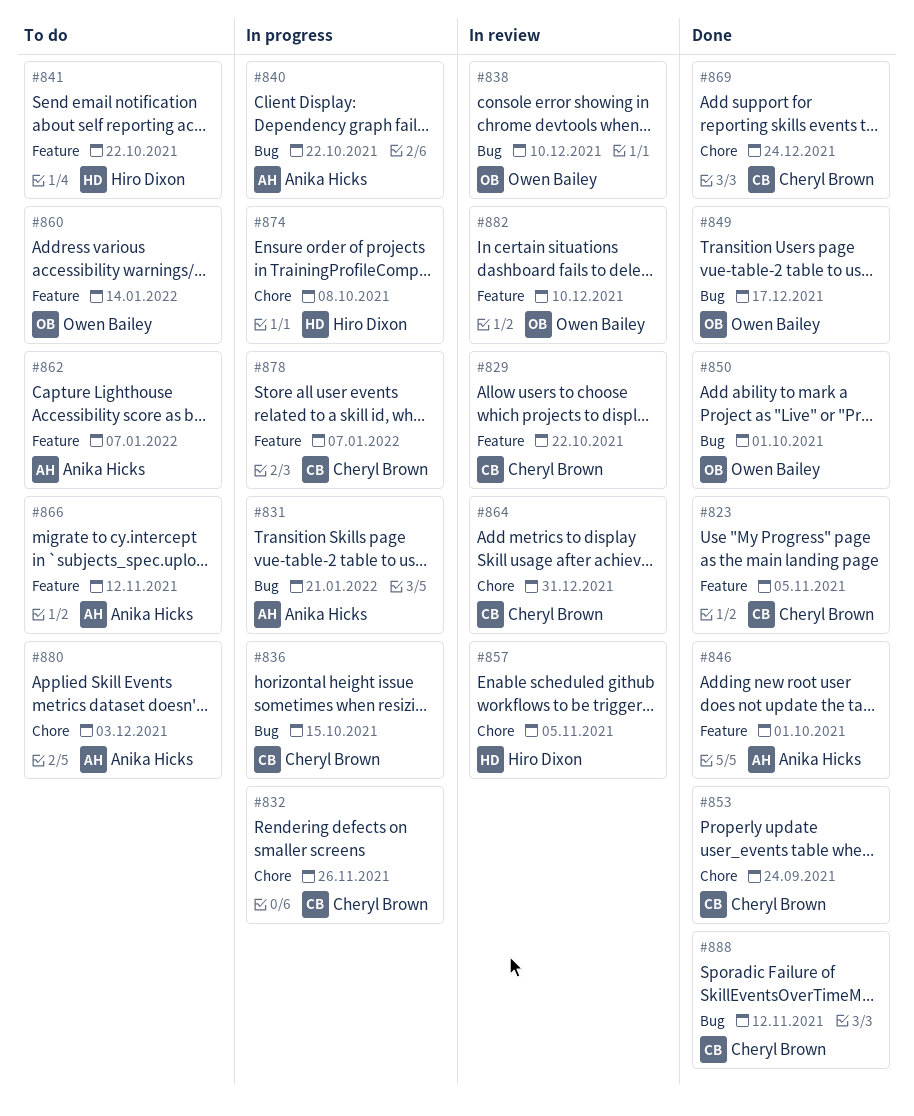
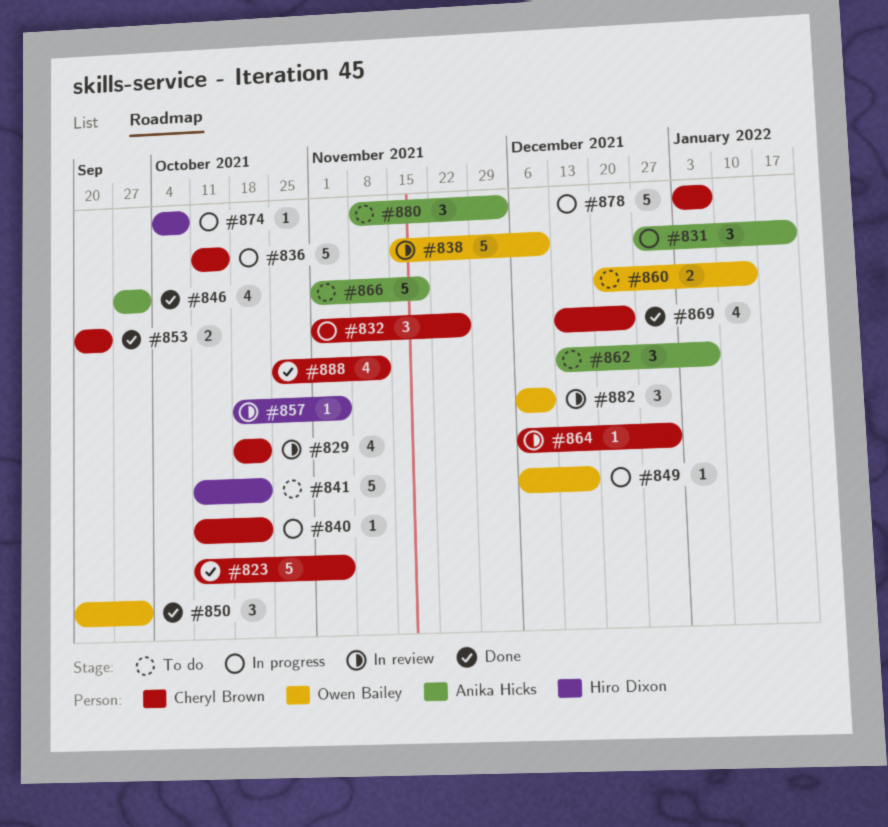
#840, owner: Anika Hicks -> Cheryl Brown
#849, status: Done -> In progress
#866, due: Nov 12 -> Nov 19

